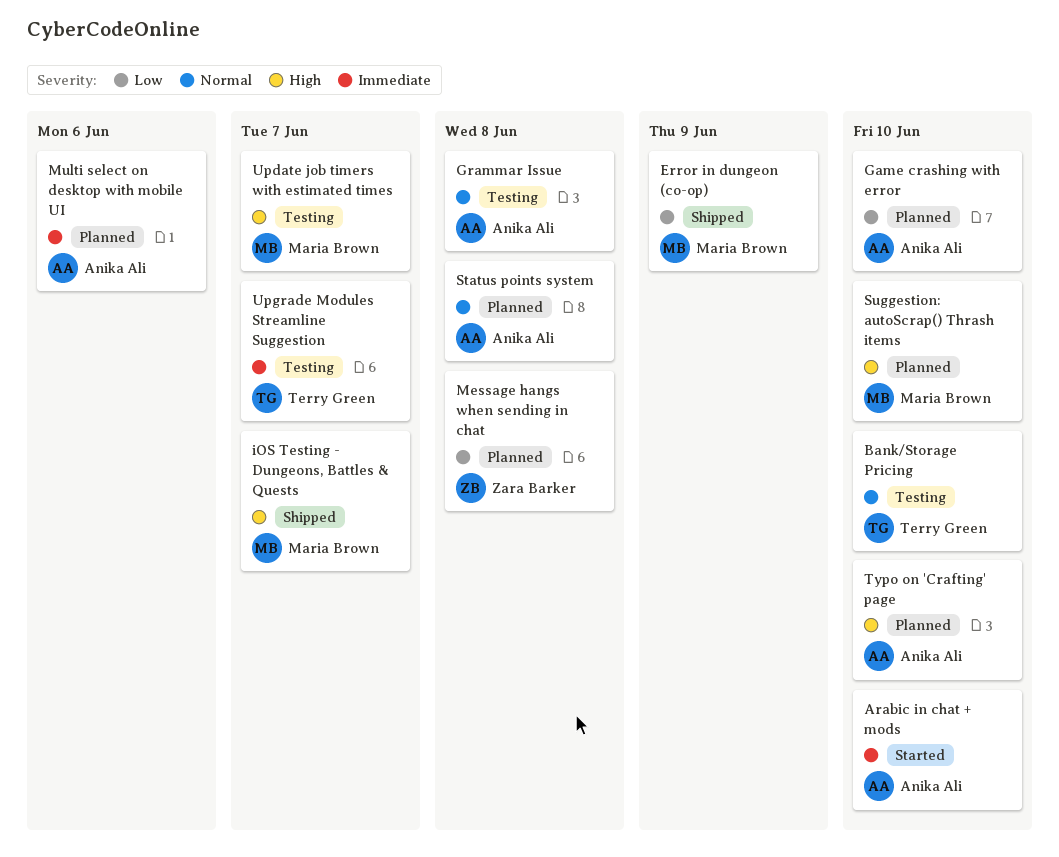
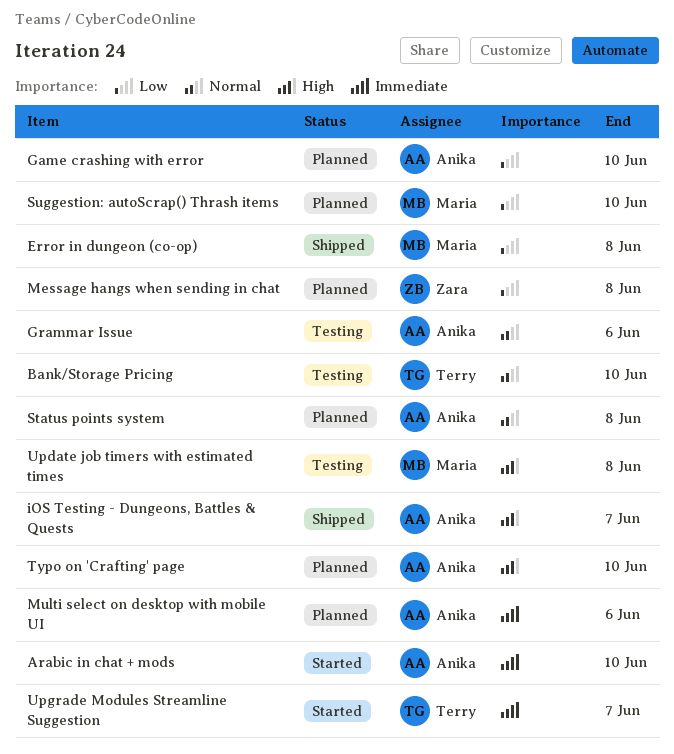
Error in dungeon (co-op), due: Jun 9 -> Jun 8
Grammar Issue, due: Jun 8 -> Jun 6
iOS Testing - Dungeons, Battles & Quests, owner: Maria Brown -> Anika Ali
Suggestion: autoScrap() Thrash items, priority: High -> Low
Update job timers with estimated times, due: Jun 7 -> Jun 8
Upgrade Modules Streamline Suggestion, status: Testing -> Started

